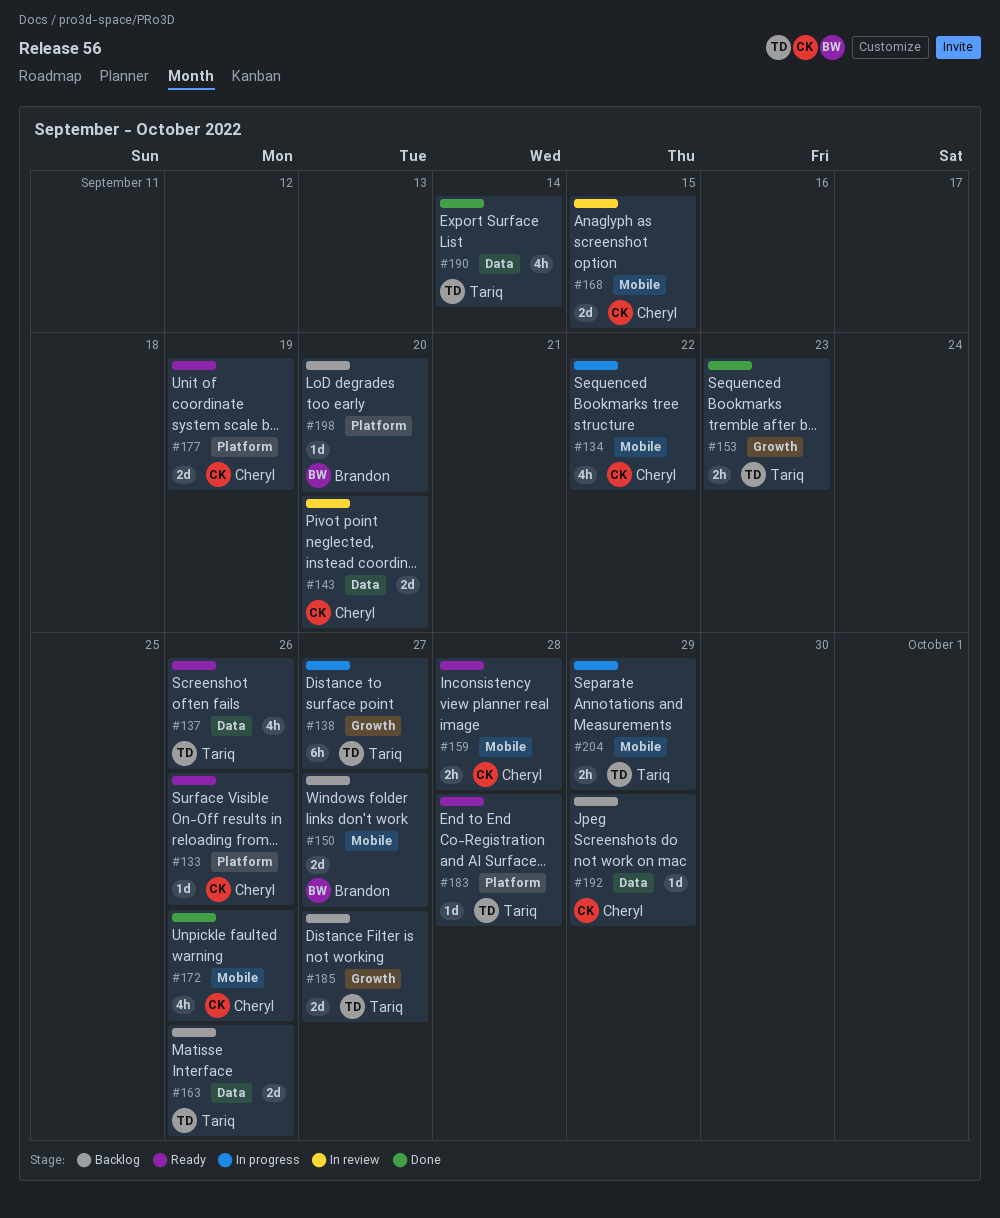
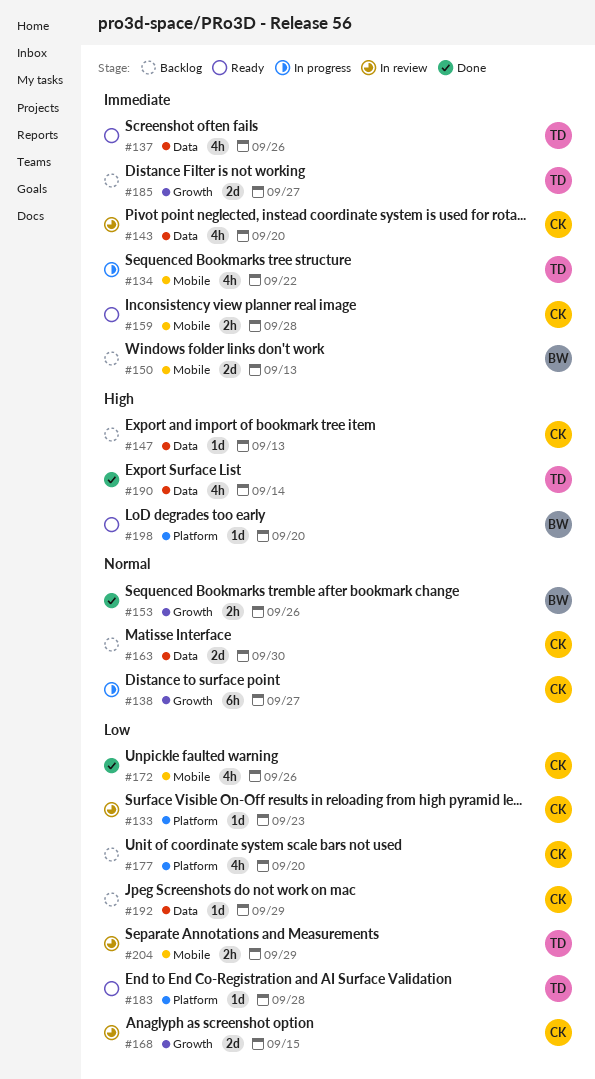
#133, status: Ready -> In review
#133, due: Sep 26 -> Sep 23
#134, owner: Cheryl -> Tariq
#138, owner: Tariq -> Cheryl
#143, estimate: 2d -> 4h
#147: none -> present
#150, due: Sep 27 -> Sep 13
#153, owner: Tariq -> Brandon
#153, due: Sep 23 -> Sep 26
#163, owner: Tariq -> Cheryl
#163, due: Sep 26 -> Sep 30
#168, label: Mobile -> Growth
#177, status: Ready -> Backlog
#177, estimate: 2d -> 4h
#177, due: Sep 19 -> Sep 20
#198, status: Backlog -> Ready
#204, status: In progress -> In review

